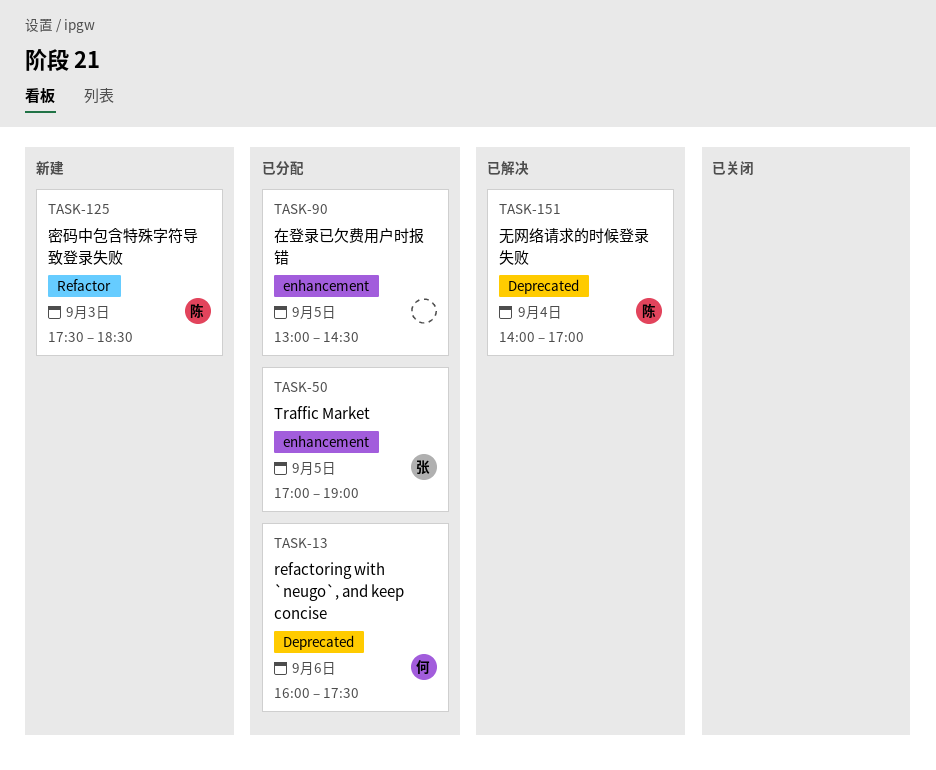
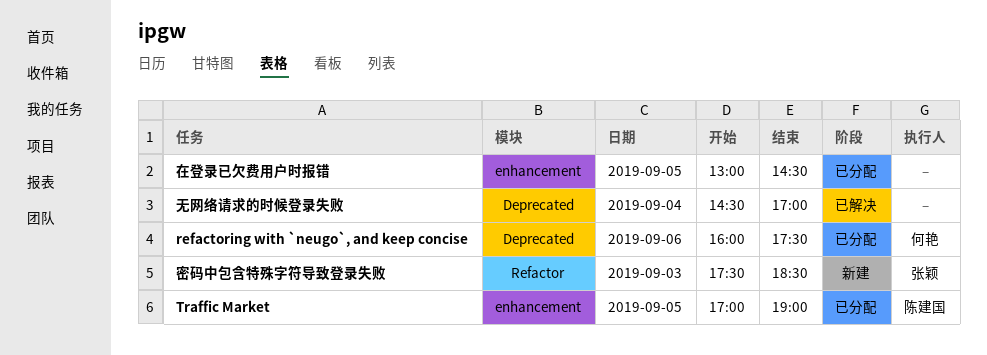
Traffic Market, owner: 张颖 -> 陈建国
密码中包含特殊字符导致登录失败, owner: 陈建国 -> 张颖
无网络请求的时候登录失败, owner: 陈建国 -> none
无网络请求的时候登录失败, begins: 14:00 -> 14:30

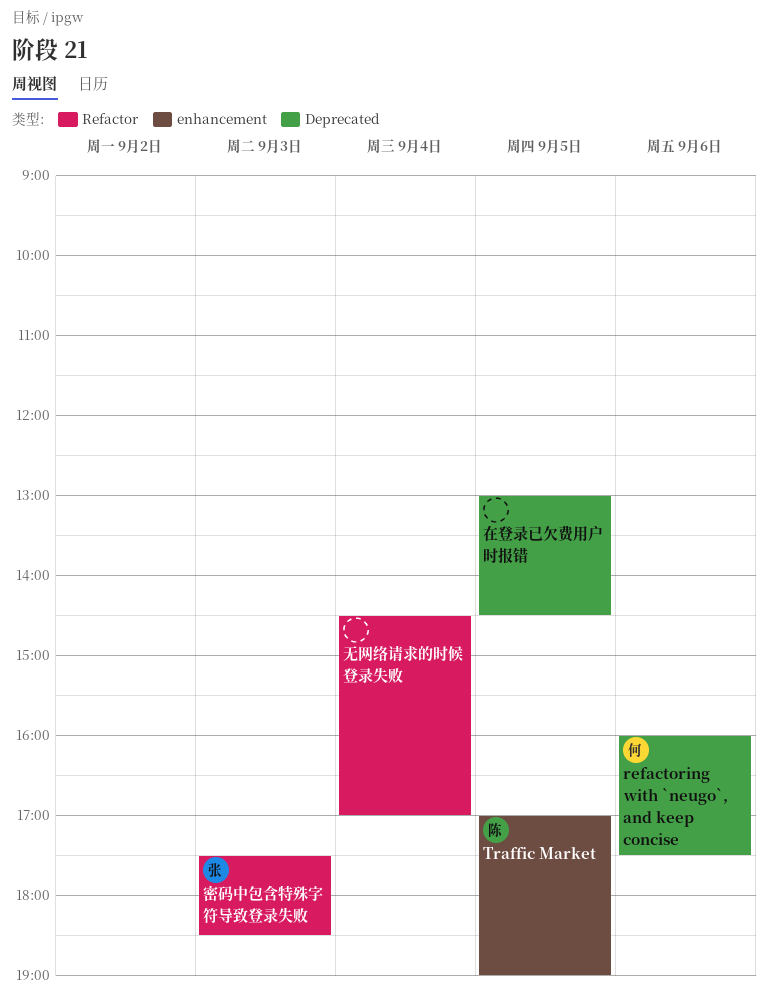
在登录已欠费用户时报错, label: enhancement -> Deprecated
无网络请求的时候登录失败, label: Deprecated -> Refactor

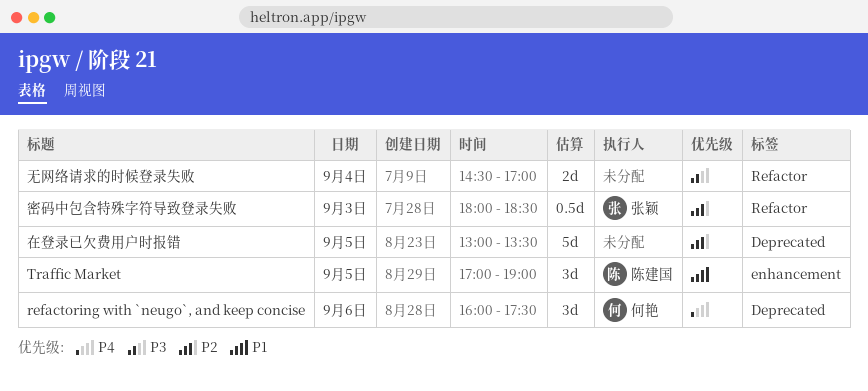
在登录已欠费用户时报错, ends: 14:30 -> 13:30
密码中包含特殊字符导致登录失败, begins: 17:30 -> 18:00

